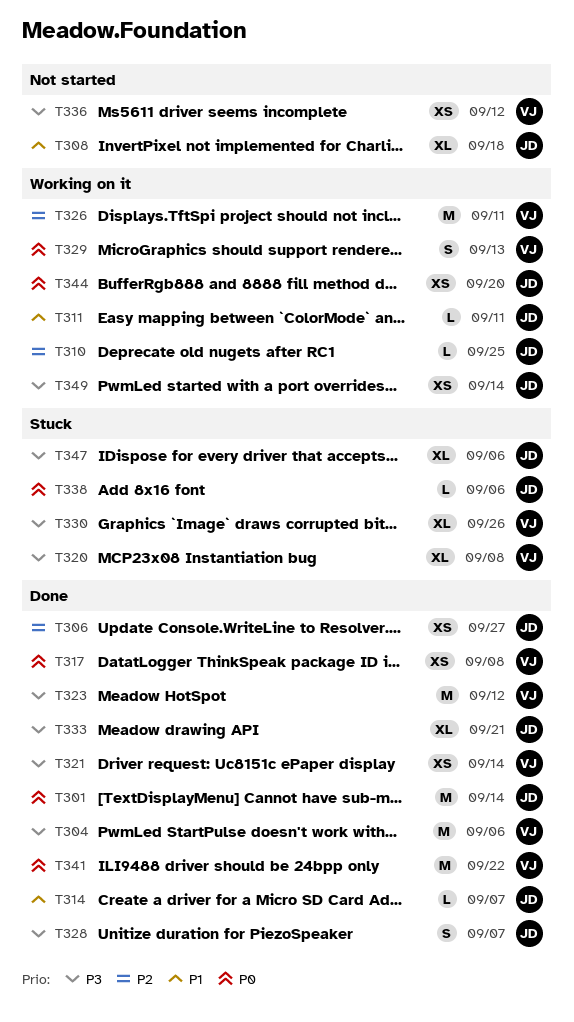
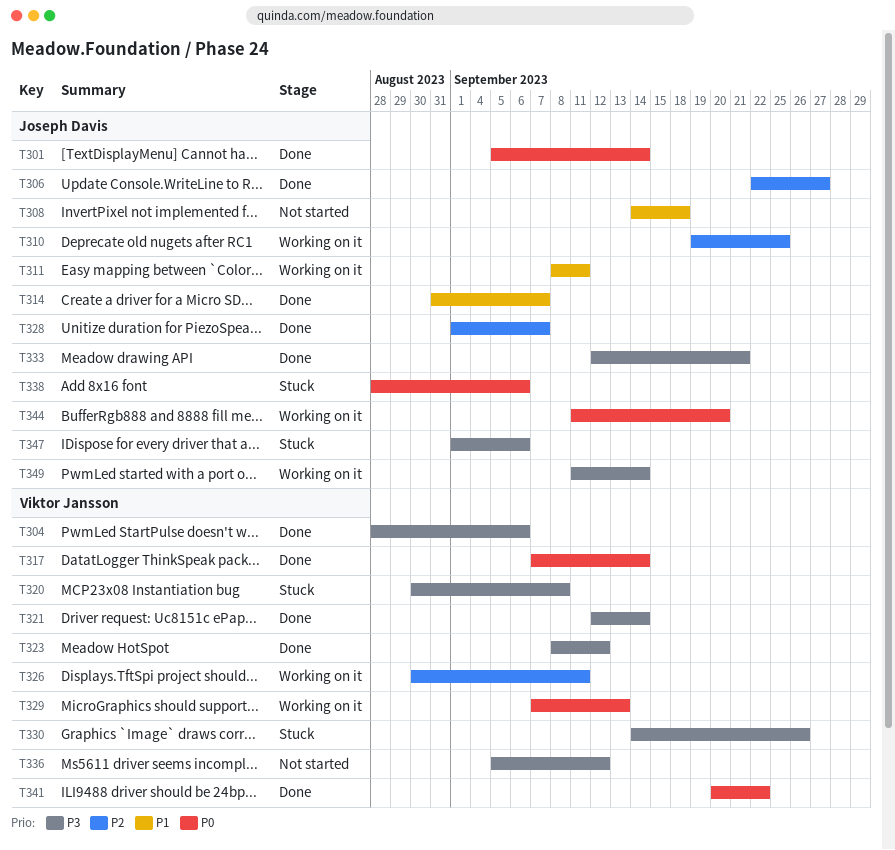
T317, due: Sep 8 -> Sep 14
T328, priority: P3 -> P2

